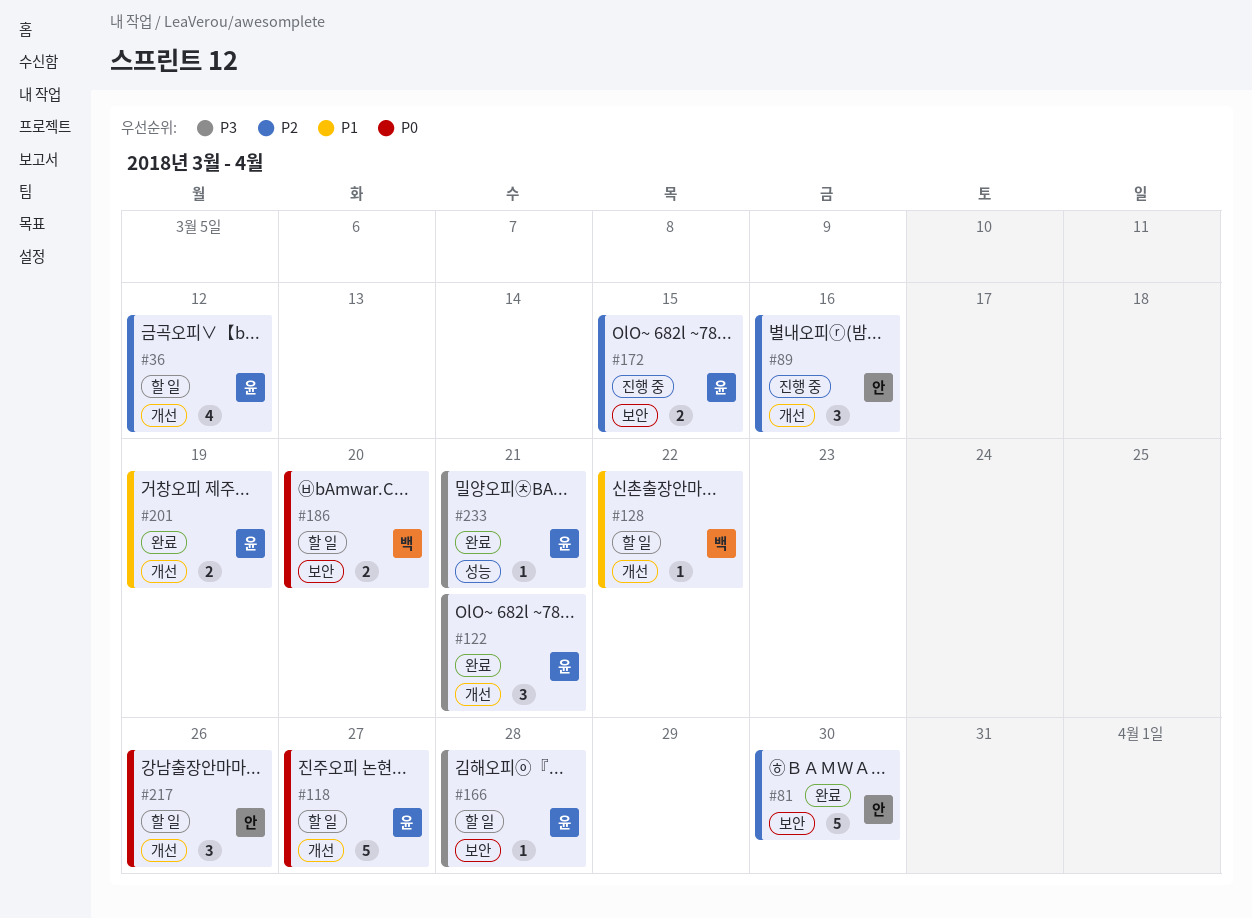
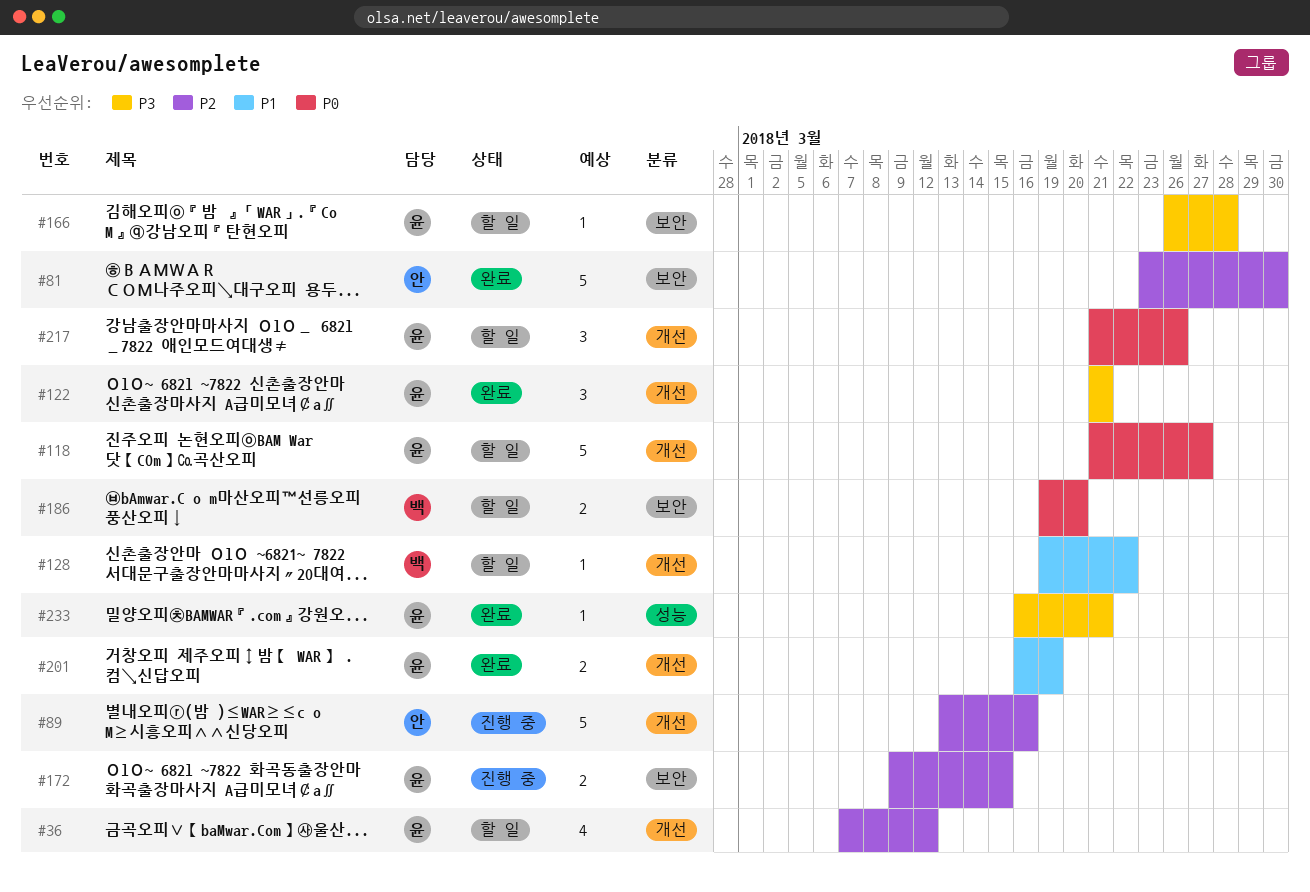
#89, estimate: 3 -> 5
#217, owner: 안 -> 윤

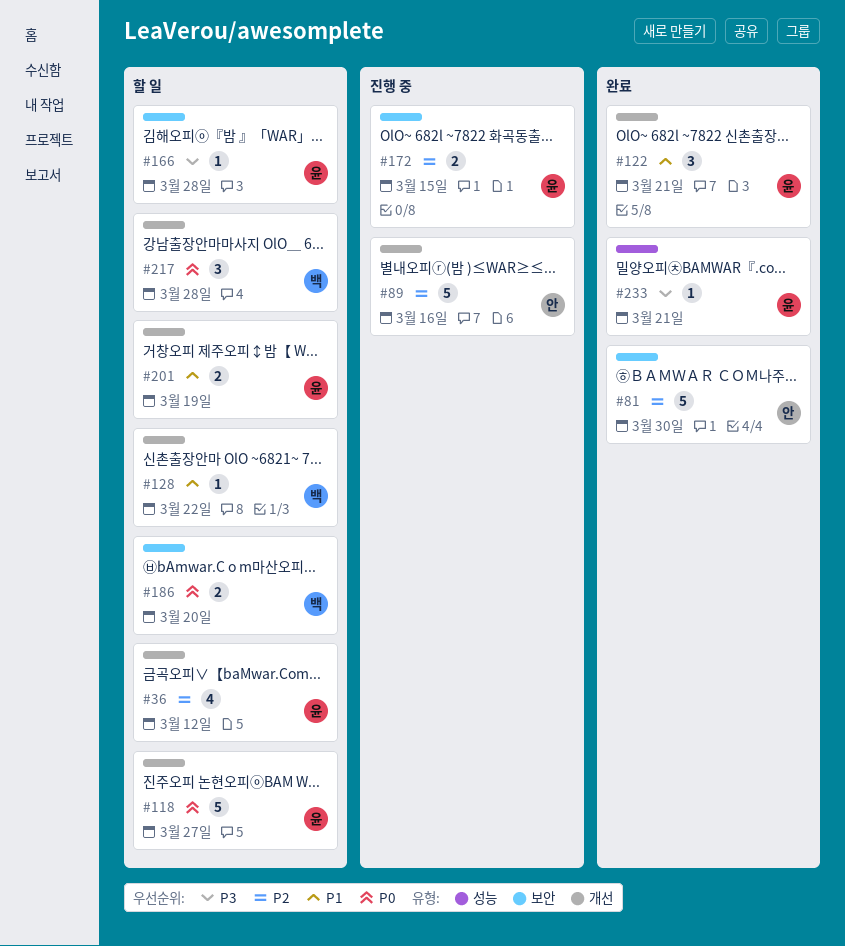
#122, priority: P3 -> P1
#201, status: 완료 -> 할 일
#217, owner: 윤 -> 백
#217, due: Mar 26 -> Mar 28

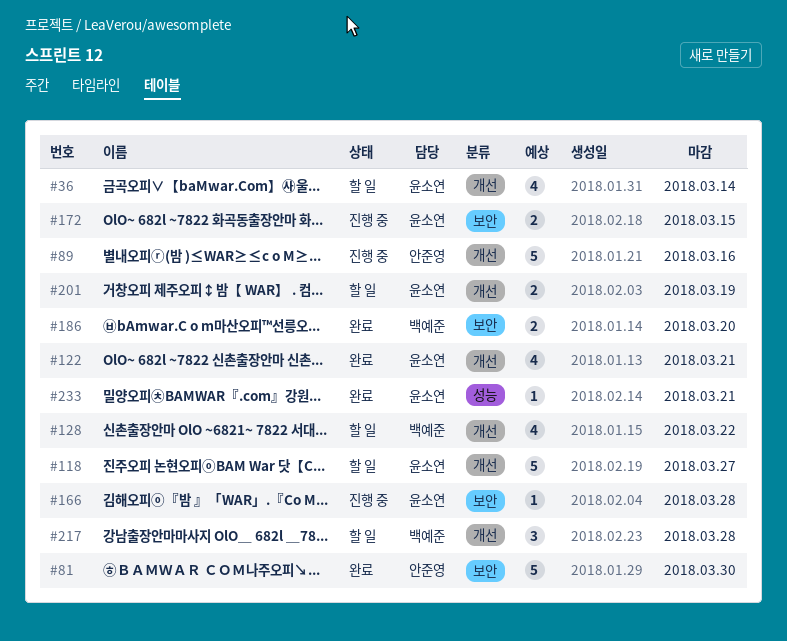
#36, due: Mar 12 -> Mar 14
#122, estimate: 3 -> 4
#128, estimate: 1 -> 4
#166, status: 할 일 -> 진행 중
#186, status: 할 일 -> 완료

